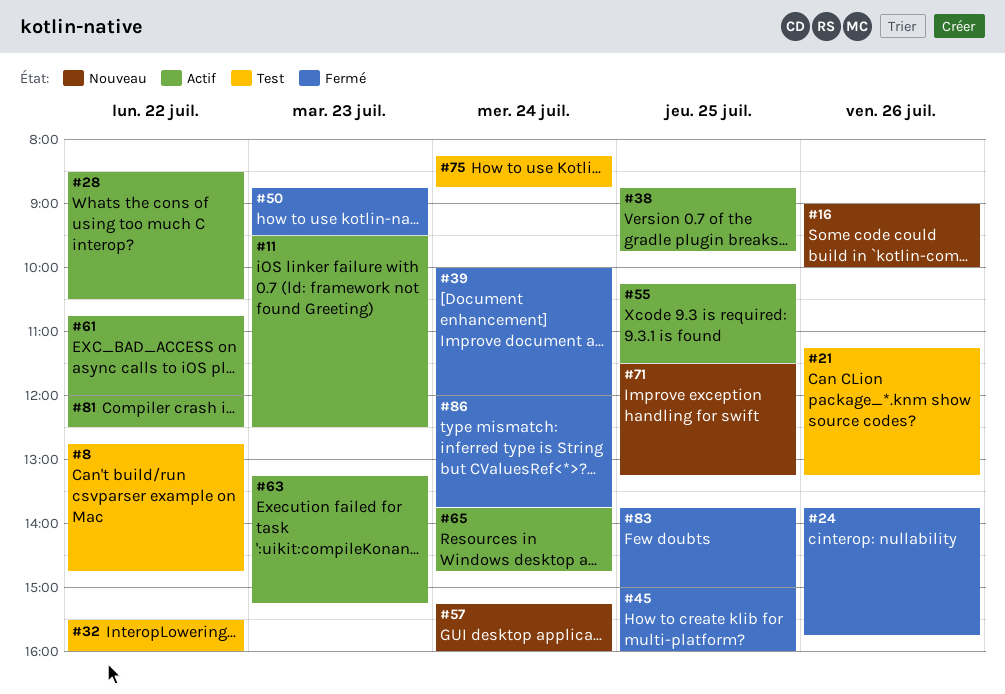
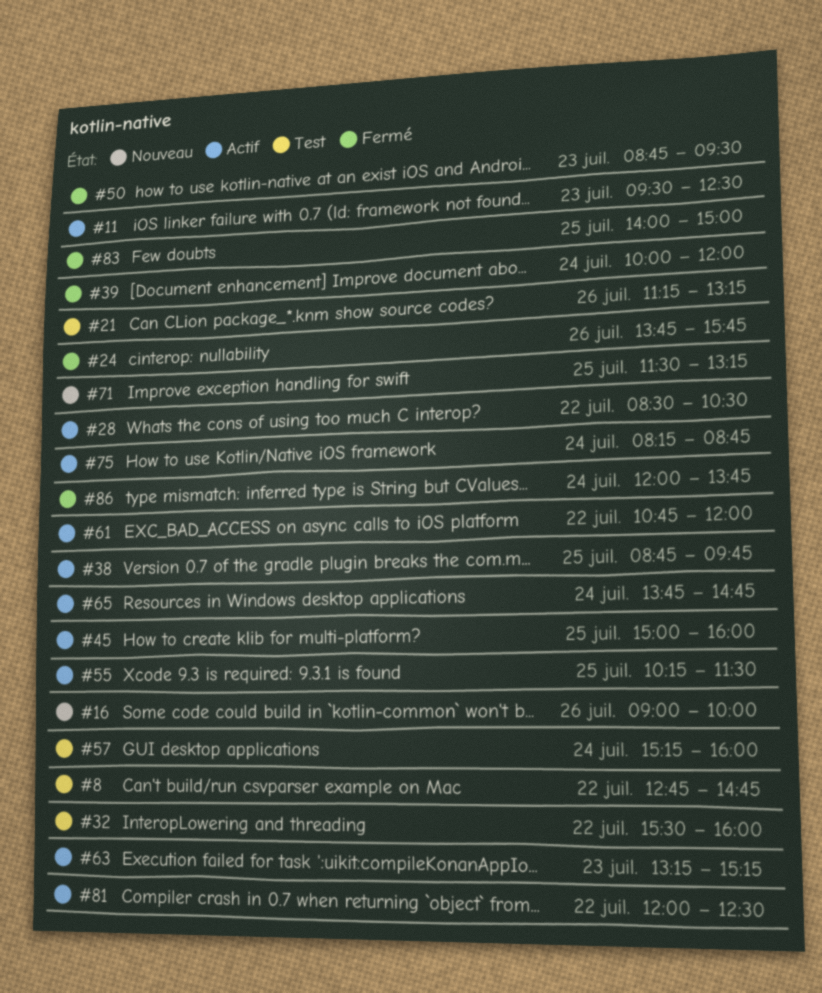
#45, status: Fermé -> Actif
#57, status: Nouveau -> Test
#75, status: Test -> Actif
#83, begins: 13:45 -> 14:00

